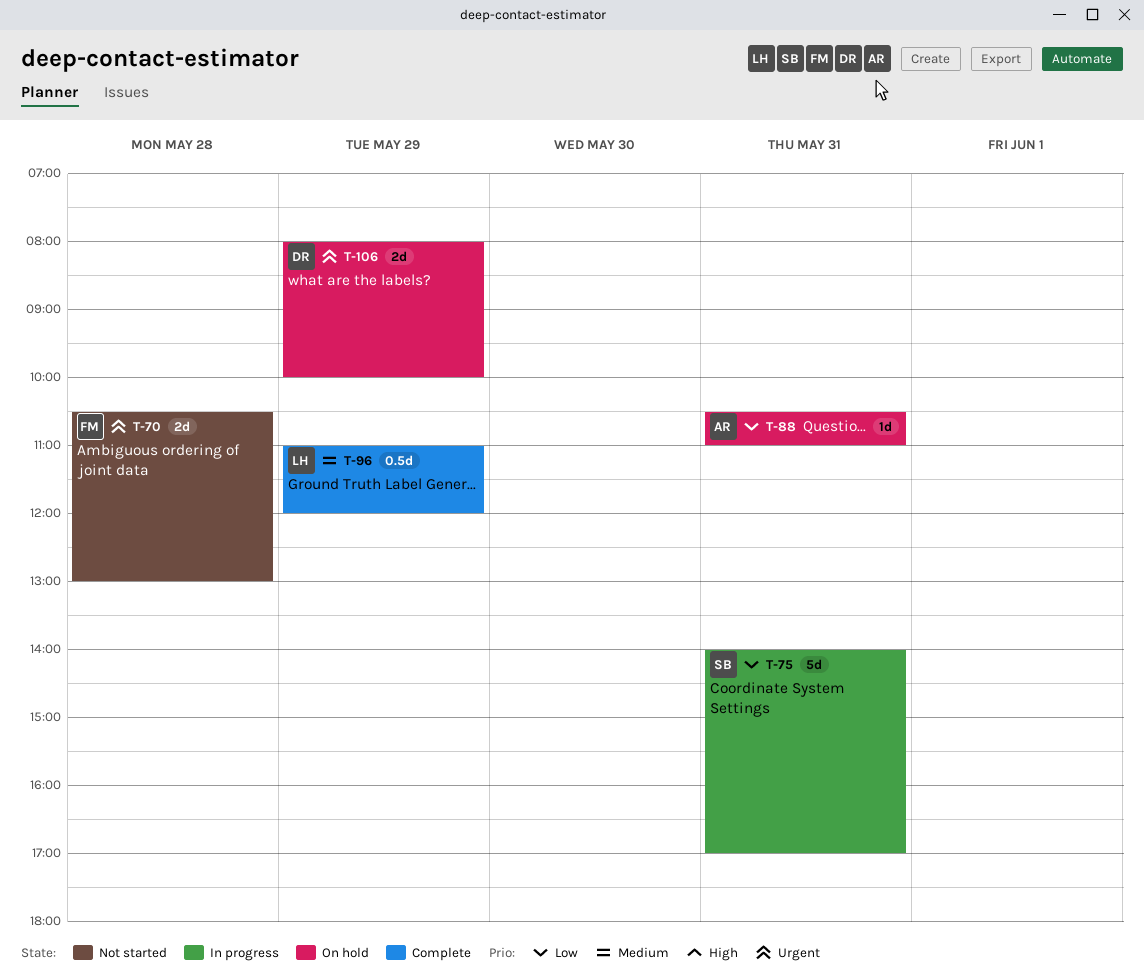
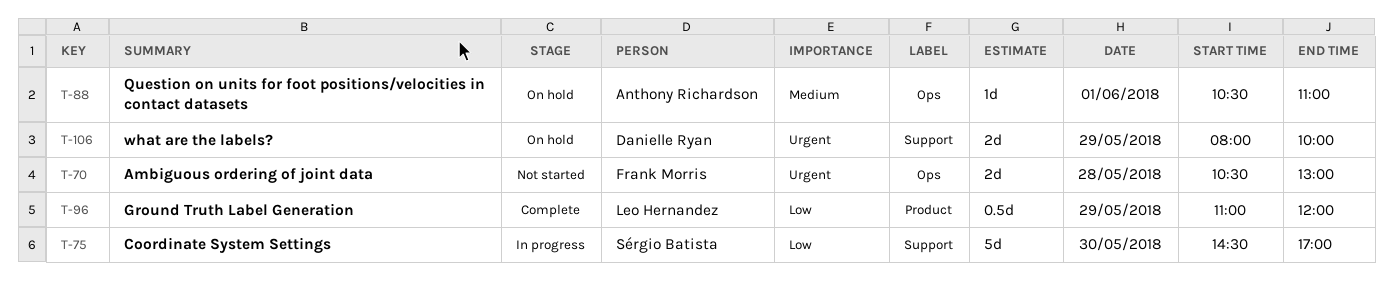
T-75, day: May 31 -> May 30
T-75, begins: 14:00 -> 14:30
T-88, priority: Low -> Medium
T-88, day: May 31 -> Jun 1
T-96, priority: Medium -> Low

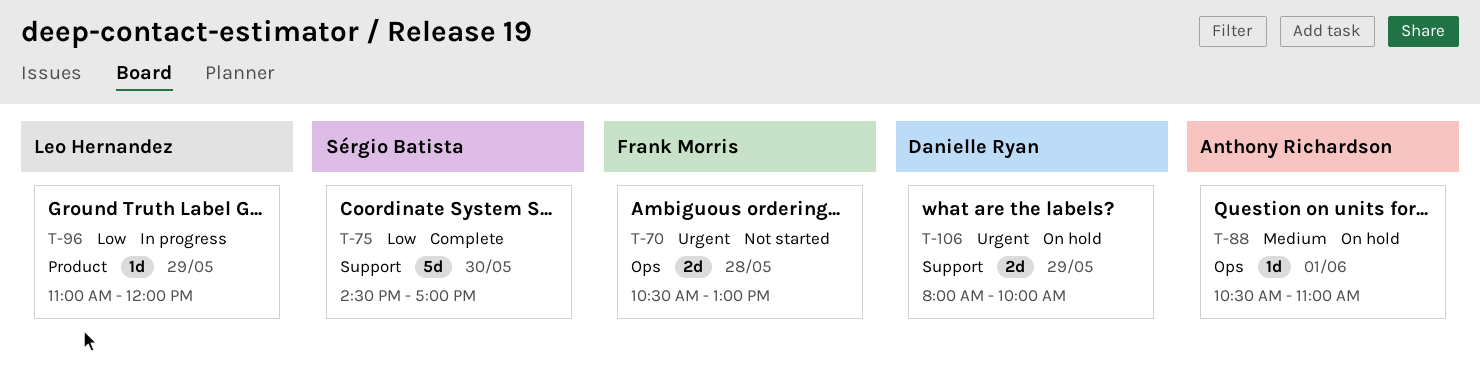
T-75, status: In progress -> Complete
T-96, status: Complete -> In progress
T-96, estimate: 0.5d -> 1d

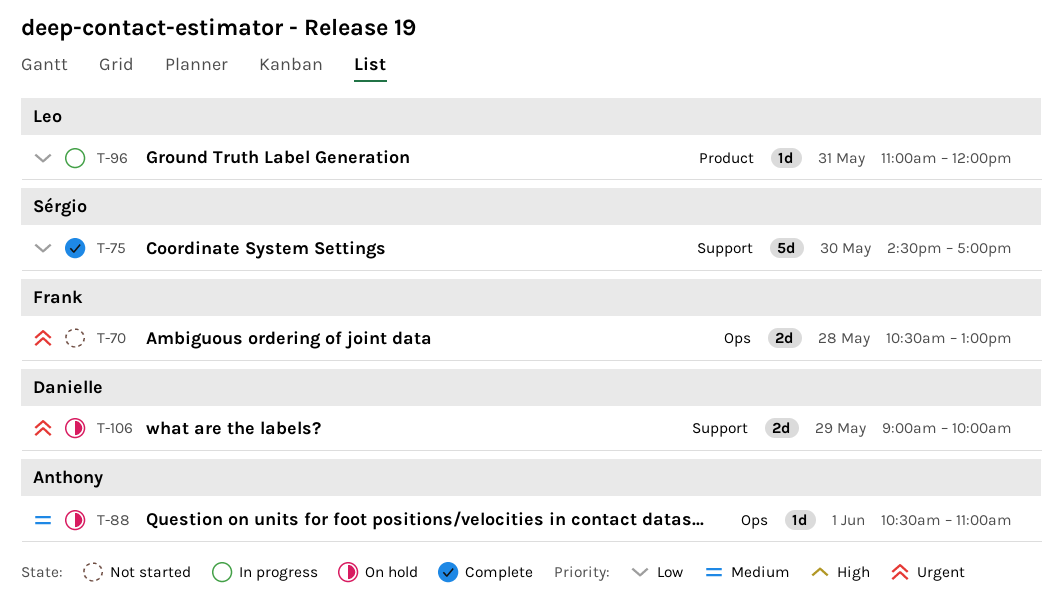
T-96, day: May 29 -> May 31
T-106, begins: 08:00 -> 09:00

